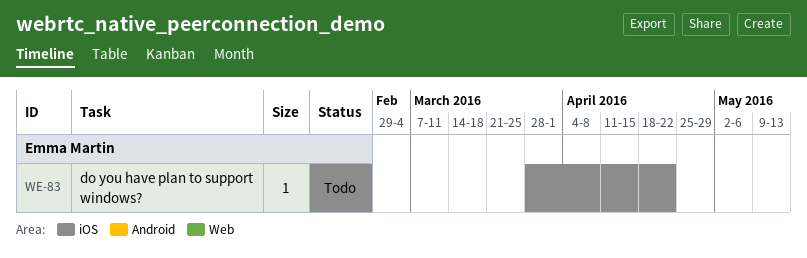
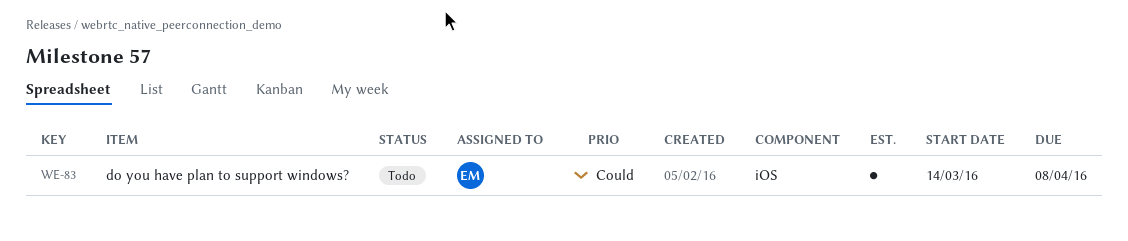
WE-83, start: Mar 28 -> Mar 14
WE-83, due: Apr 22 -> Apr 8

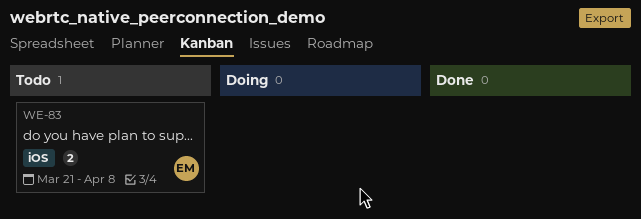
WE-83, estimate: 1 -> 2
WE-83, start: Mar 14 -> Mar 21

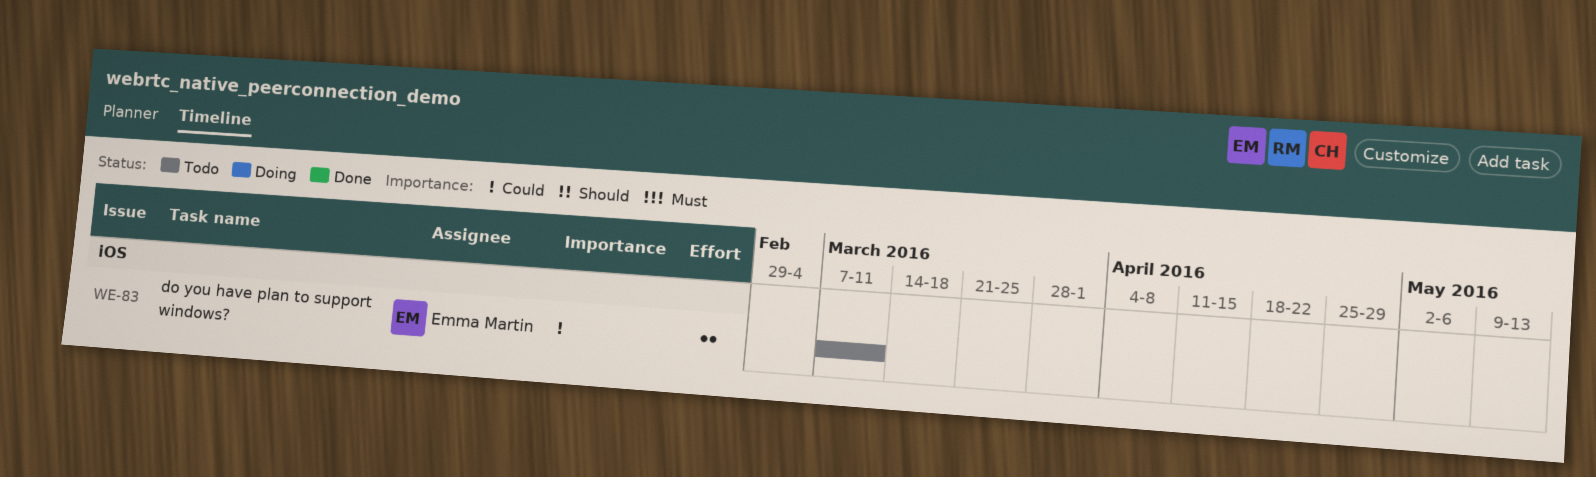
WE-83, start: Mar 21 -> Mar 7
WE-83, due: Apr 8 -> Mar 11

